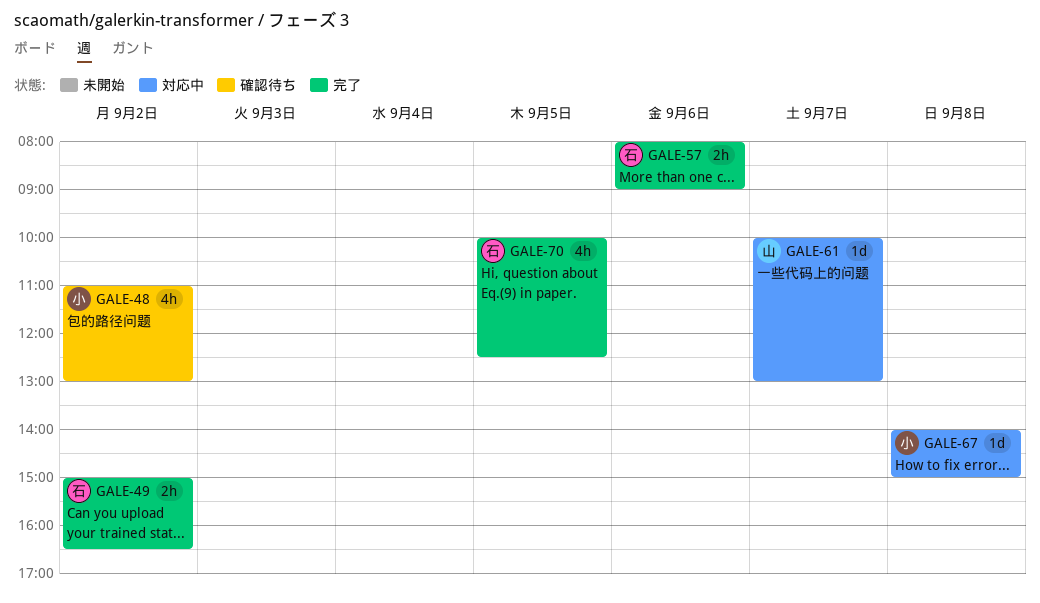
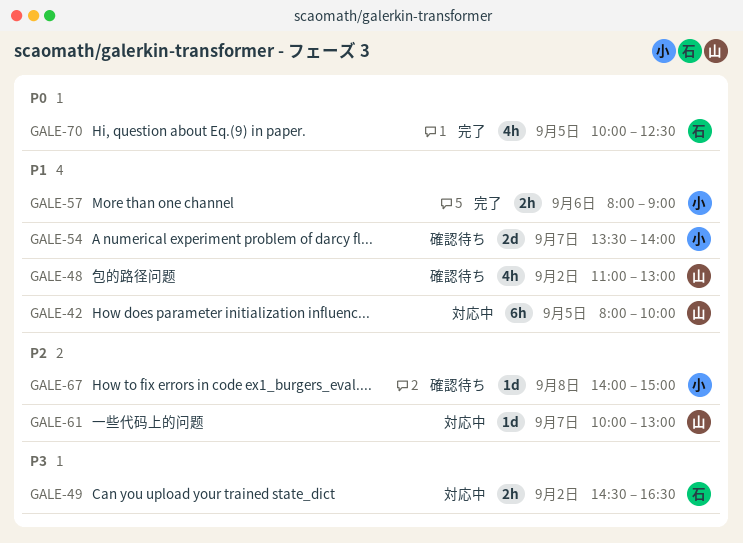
GALE-42: none -> present
GALE-48, owner: 小 -> 山
GALE-49, status: 完了 -> 対応中
GALE-49, begins: 15:00 -> 14:30
GALE-54: none -> present
GALE-57, owner: 石 -> 小
GALE-67, status: 対応中 -> 確認待ち

